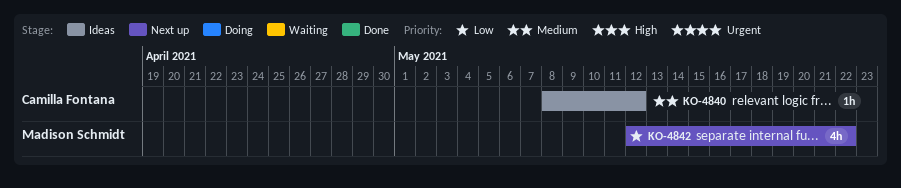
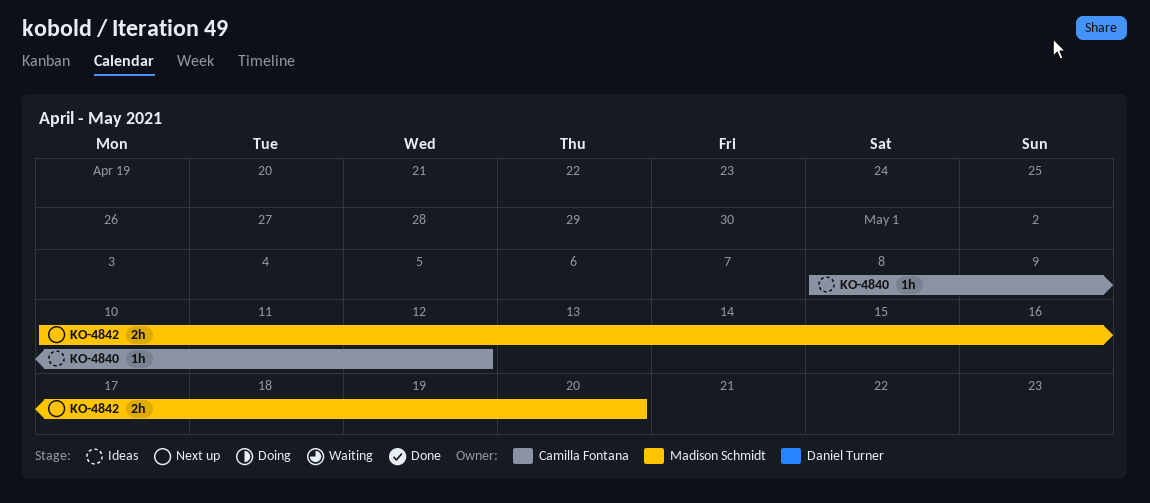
KO-4842, estimate: 4h -> 2h
KO-4842, start: May 12 -> May 10
KO-4842, due: May 22 -> May 20

